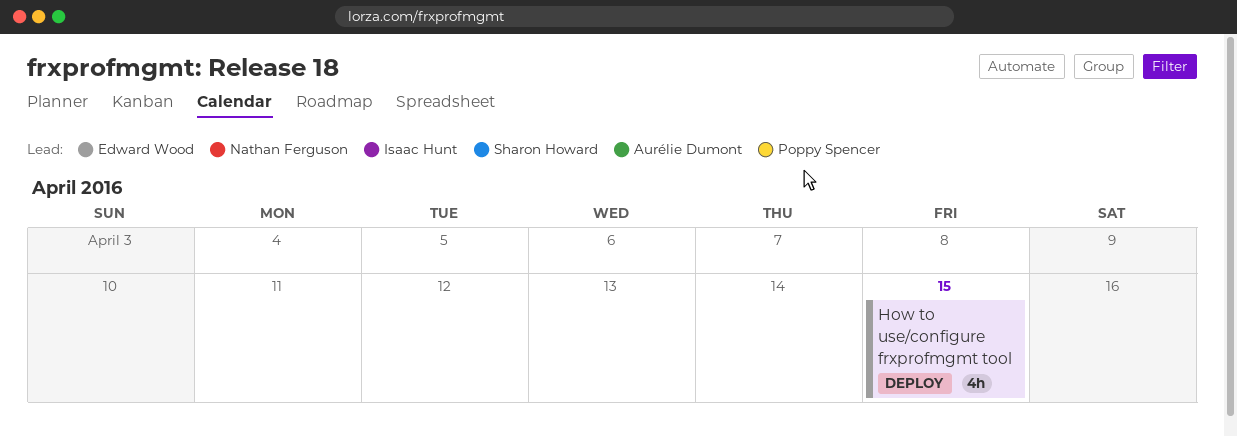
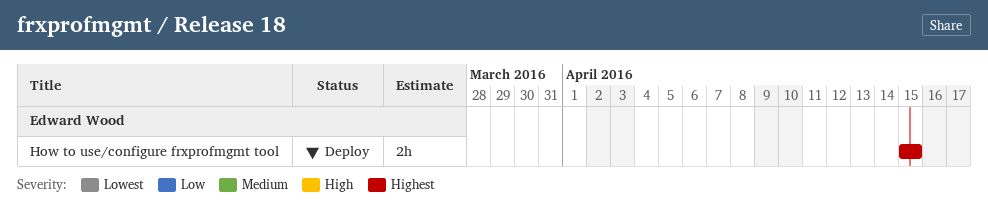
How to use/configure frxprofmgmt tool, estimate: 4h -> 2h

